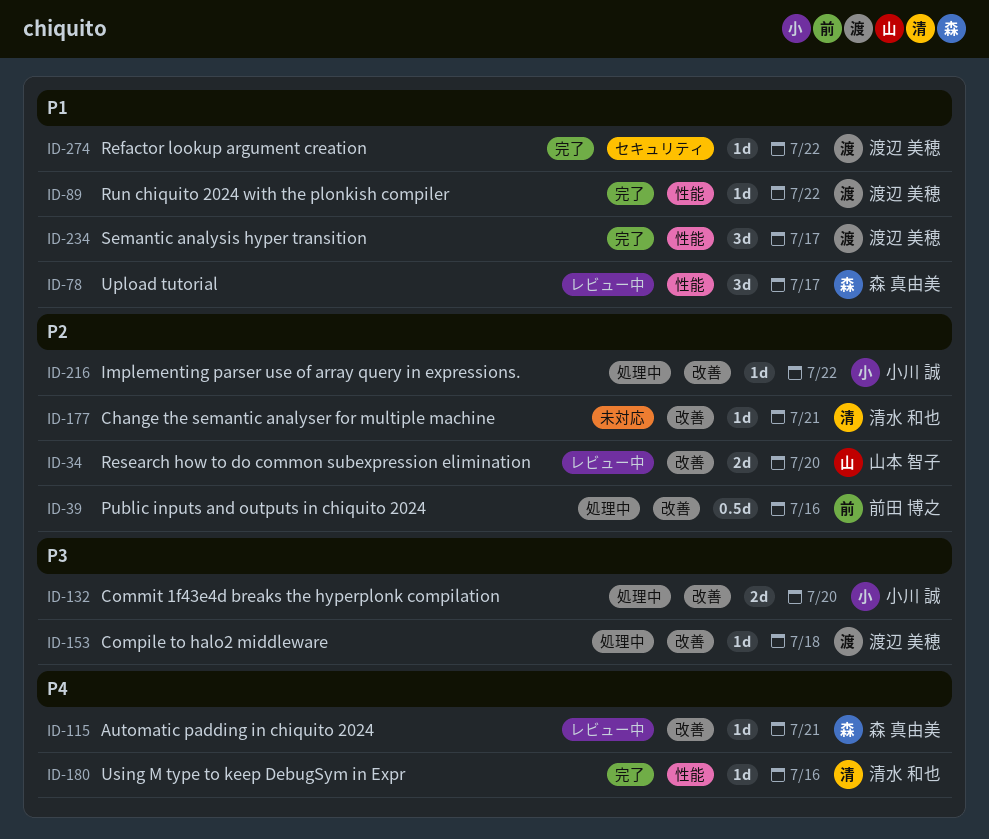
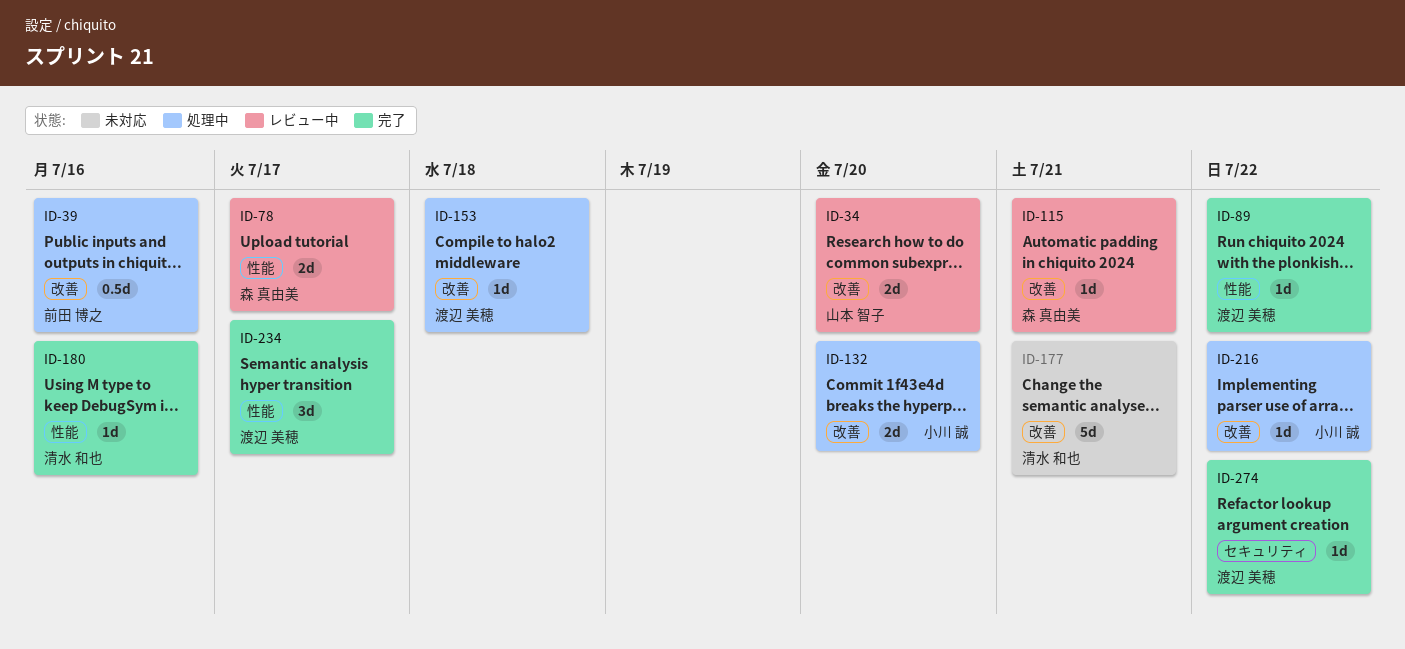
ID-78, estimate: 3d -> 2d
ID-177, estimate: 1d -> 5d

